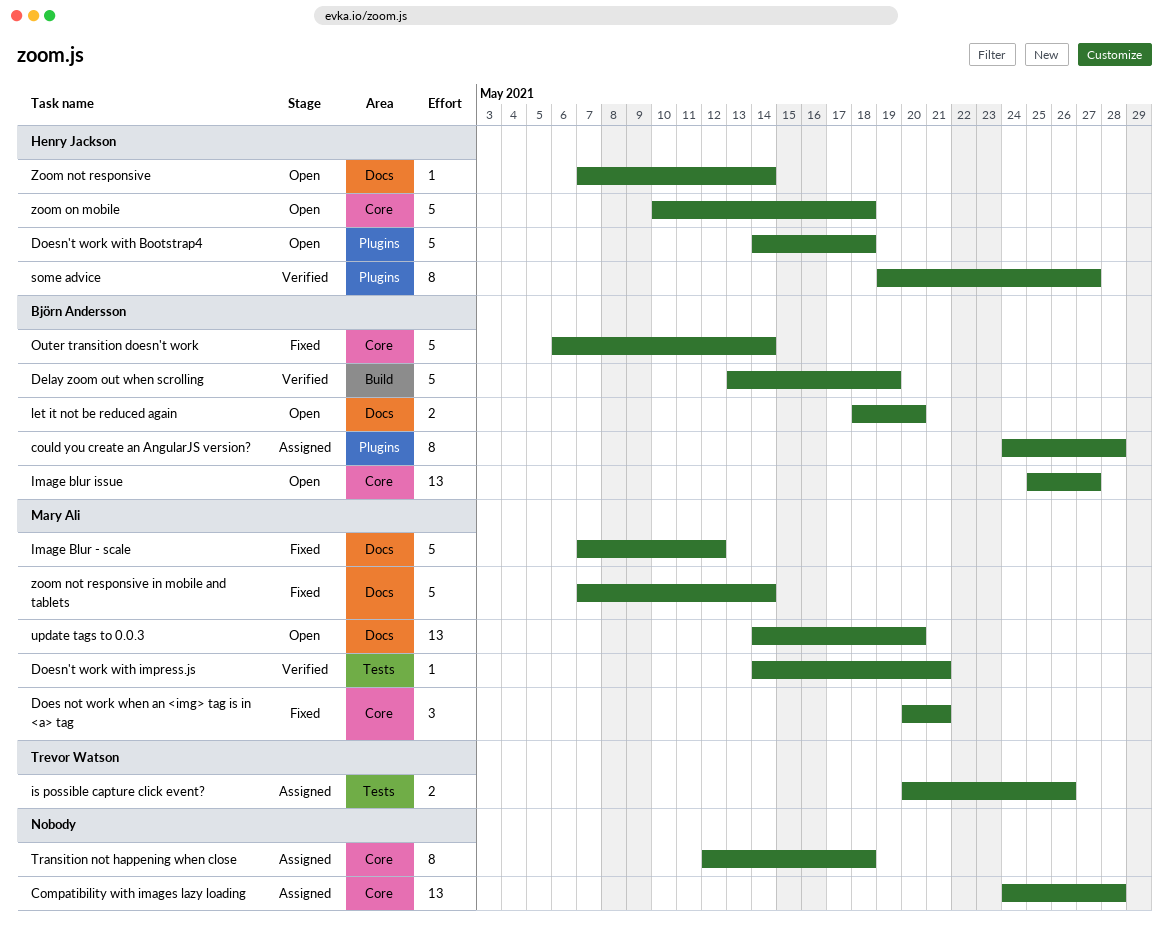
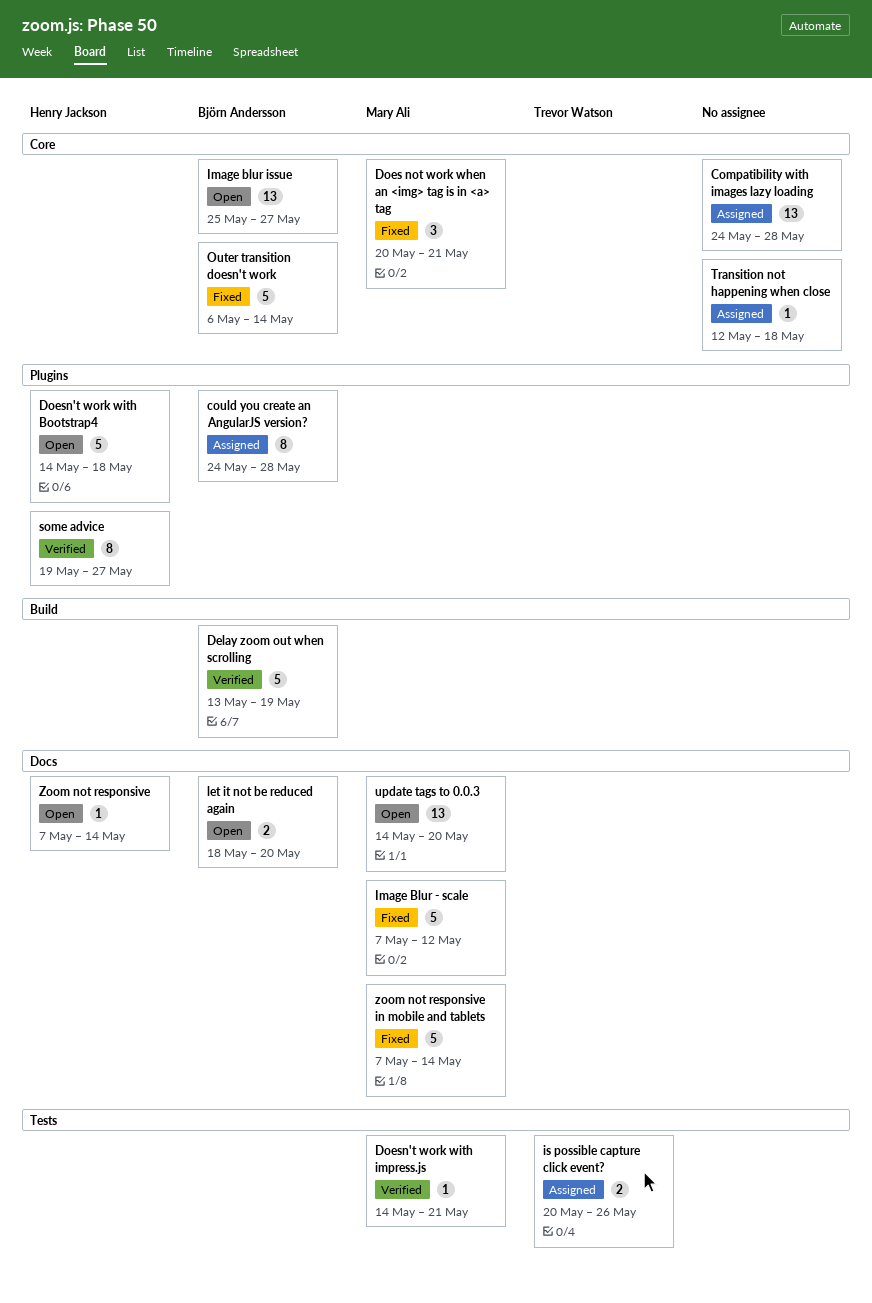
Transition not happening when close, estimate: 8 -> 1
zoom on mobile: present -> none

